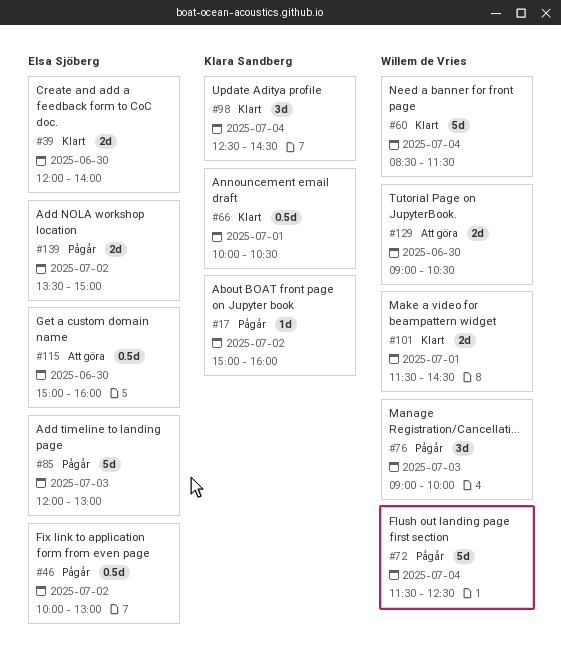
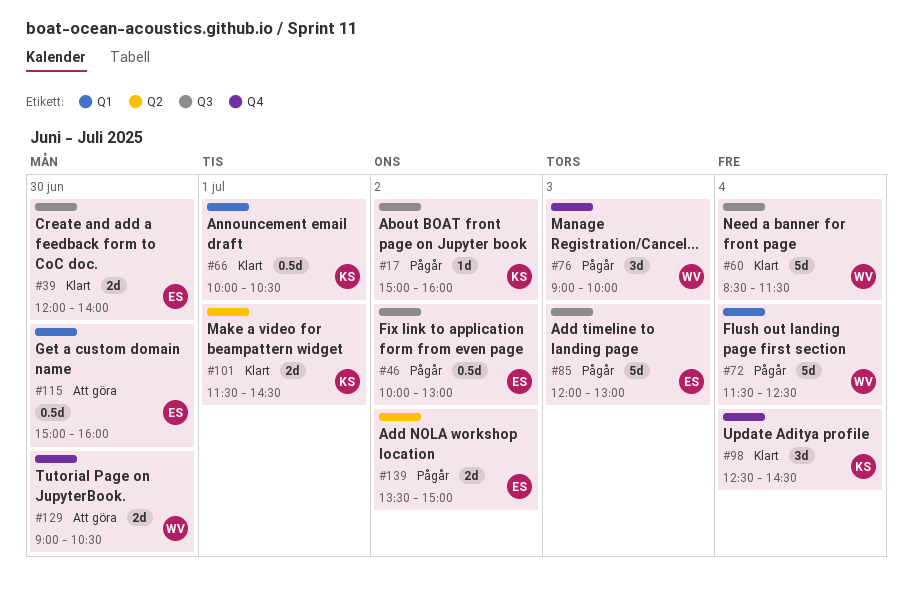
#101, owner: Willem de Vries -> Klara Sandberg

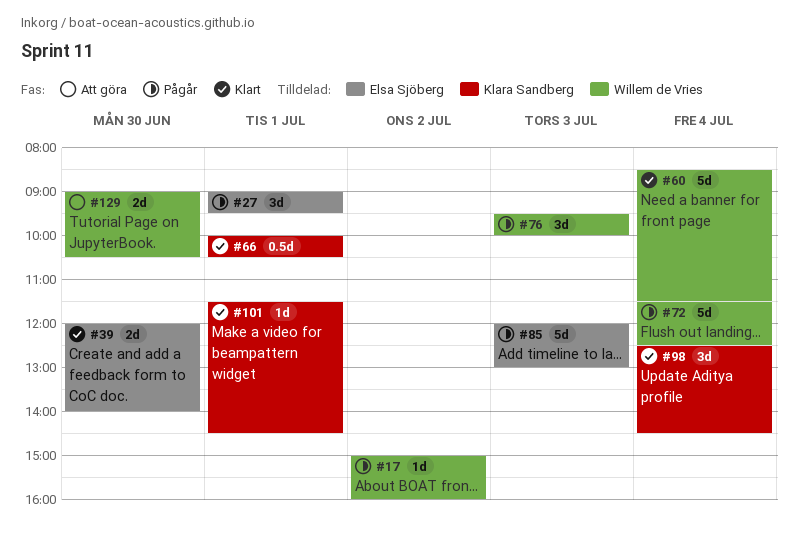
#17, owner: Klara Sandberg -> Willem de Vries
#27: none -> present
#46: present -> none
#76, begins: 09:00 -> 09:30
#101, estimate: 2d -> 1d
#115: present -> none
#139: present -> none

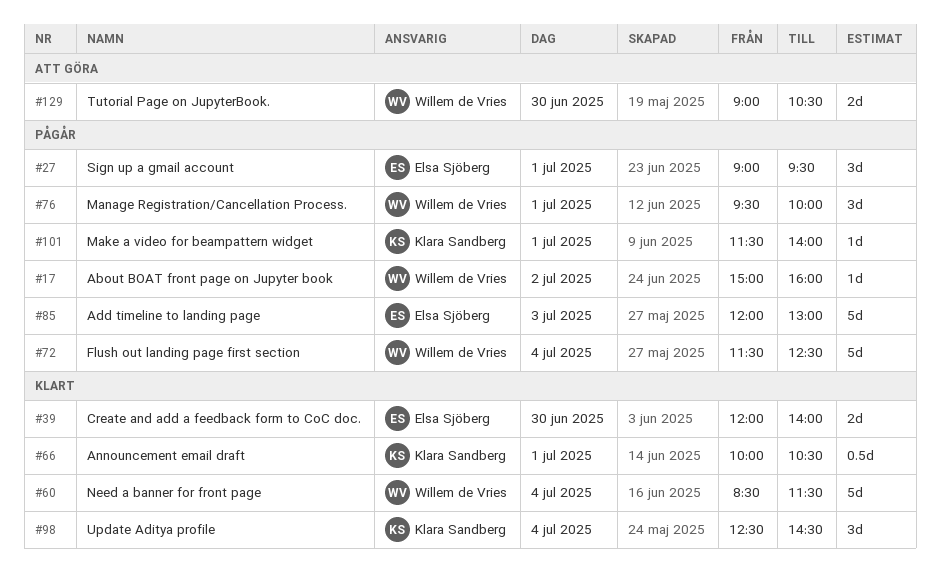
#76, day: Jul 3 -> Jul 1
#101, status: Klart -> Pågår
#101, ends: 14:30 -> 14:00

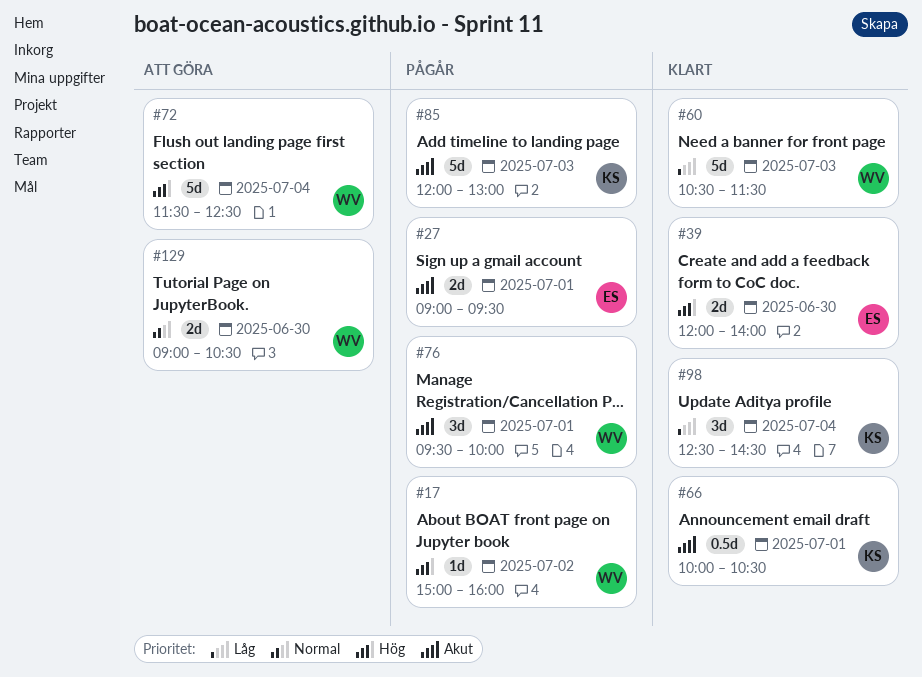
#27, estimate: 3d -> 2d
#60, day: Jul 4 -> Jul 3
#60, begins: 08:30 -> 10:30
#72, status: Pågår -> Att göra
#85, owner: Elsa Sjöberg -> Klara Sandberg
#101: present -> none

